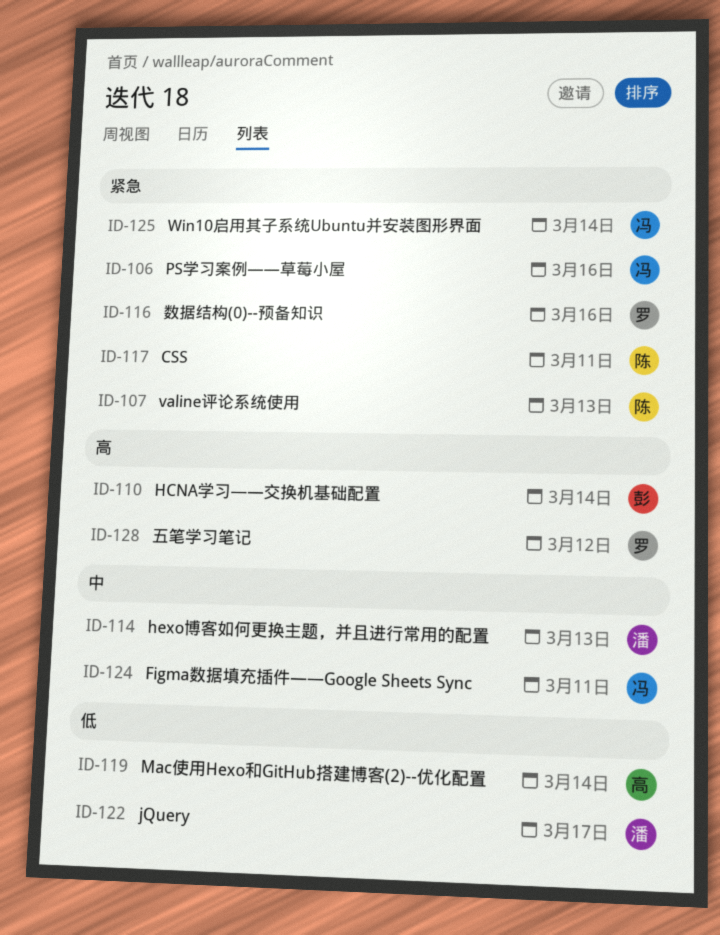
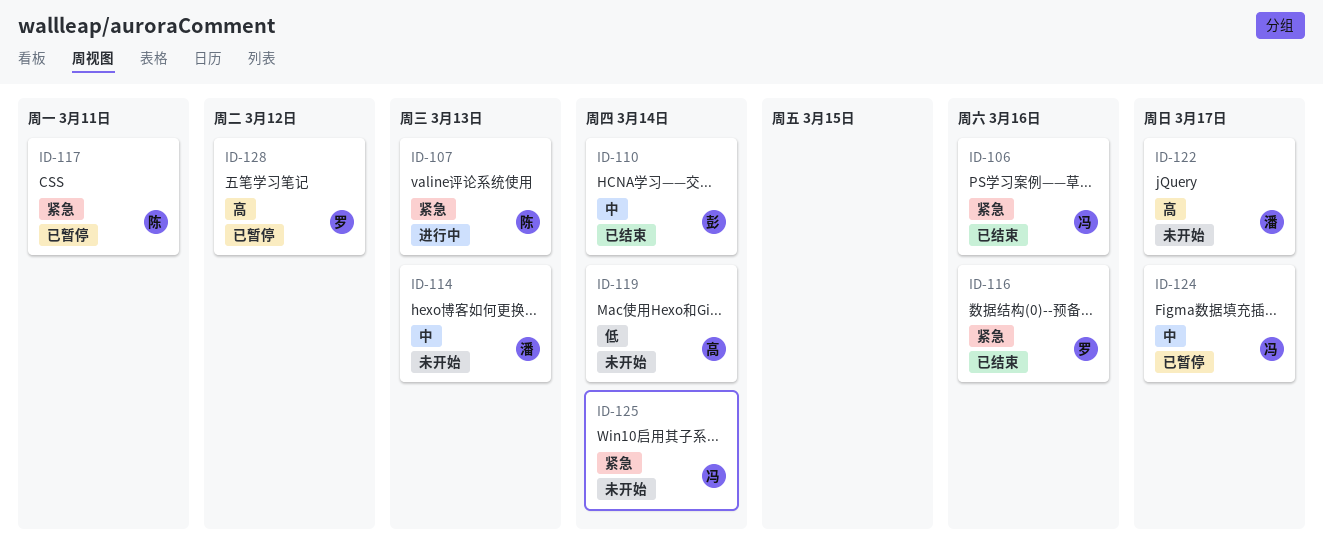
ID-110, priority: 高 -> 中
ID-122, priority: 低 -> 高
ID-124, due: Mar 11 -> Mar 17

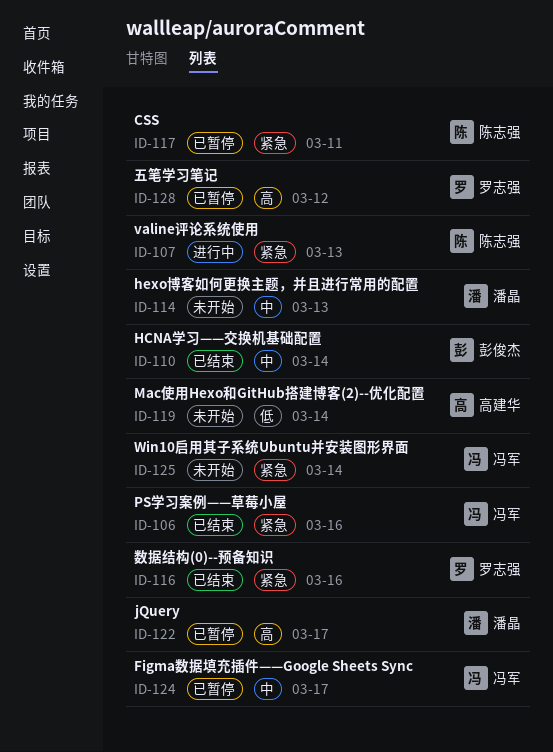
ID-122, status: 未开始 -> 已暂停

